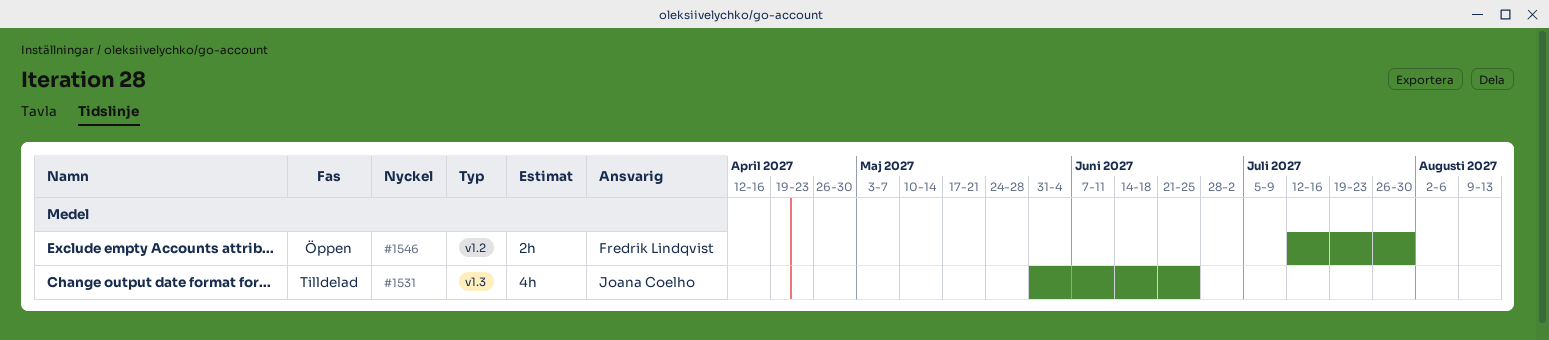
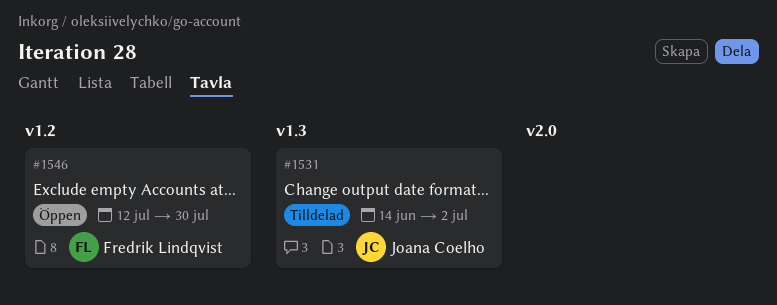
#1531, start: May 31 -> Jun 14
#1531, due: Jun 25 -> Jul 2

